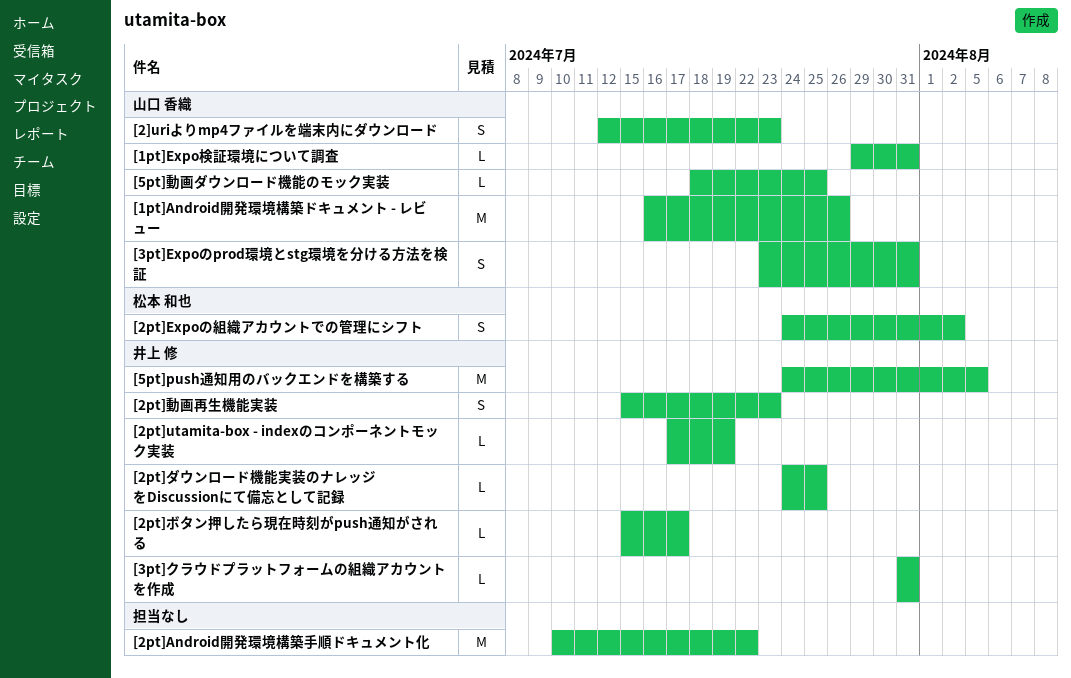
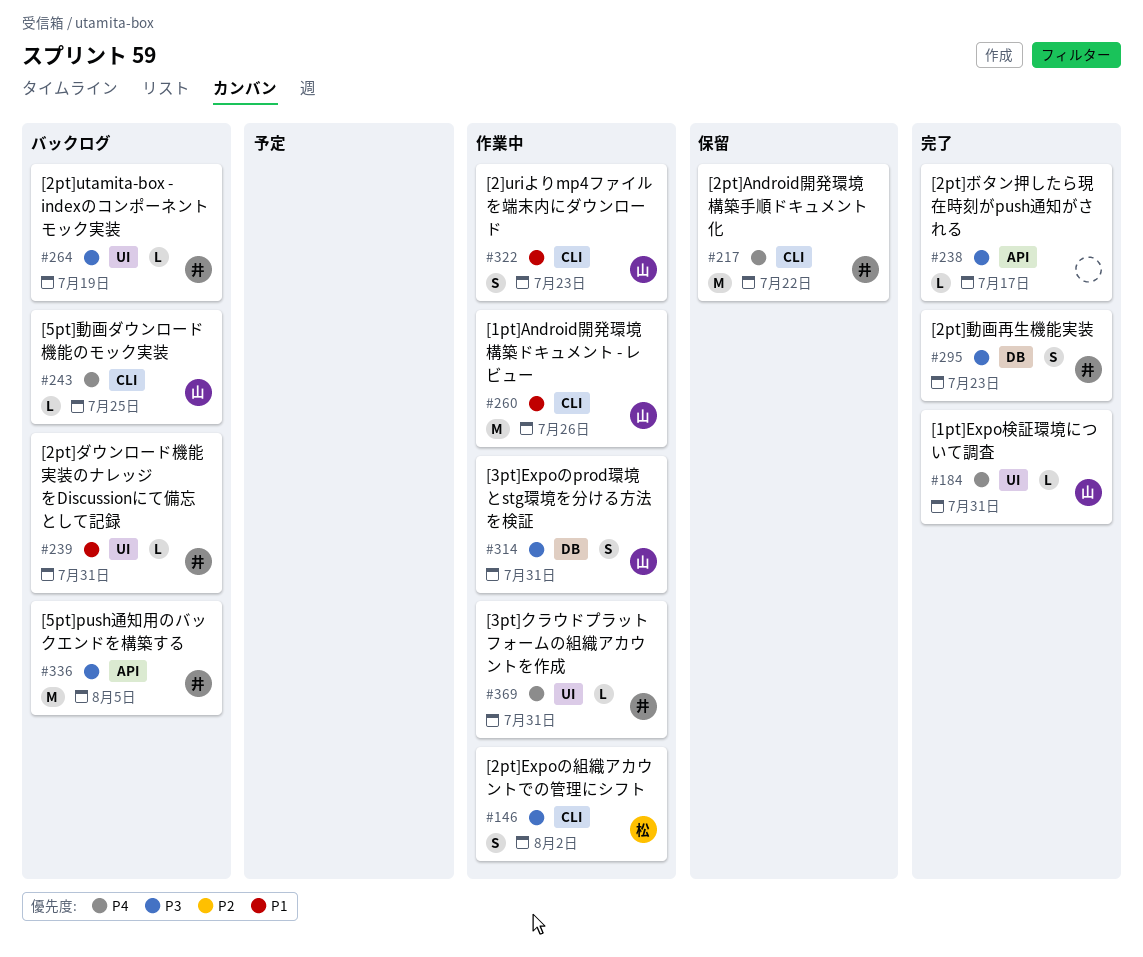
[2pt]Android開発環境構築手順ドキュメント化, owner: none -> 井上 修
[2pt]ダウンロード機能実装のナレッジをDiscussionにて備忘として記録, due: Jul 25 -> Jul 31
[2pt]ボタン押したら現在時刻がpush通知がされる, owner: 井上 修 -> none

